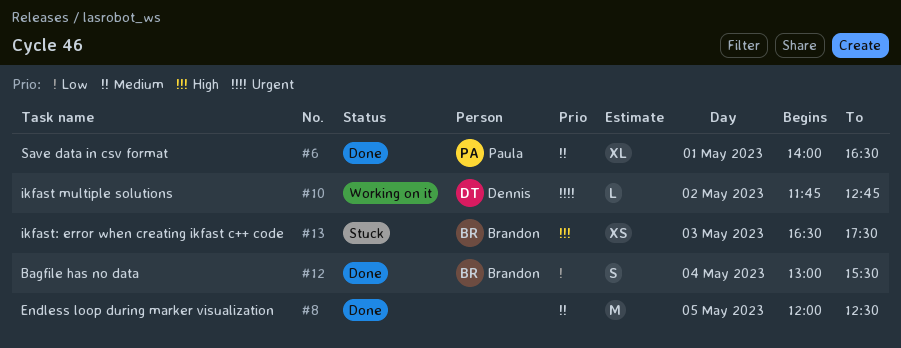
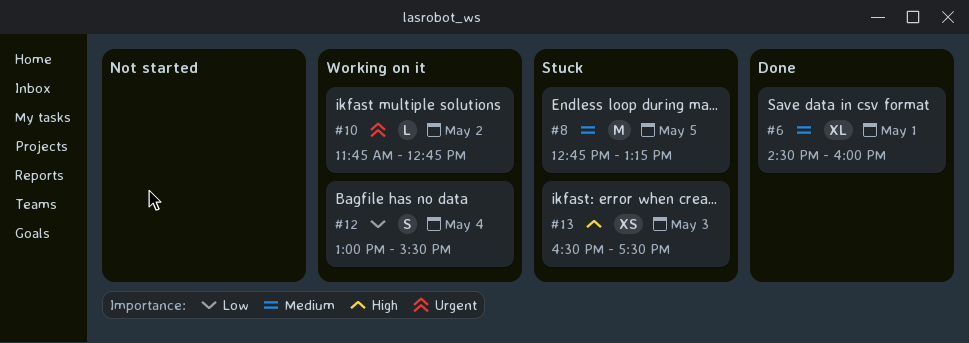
#6, begins: 14:00 -> 14:30
#6, ends: 16:30 -> 16:00
#8, status: Done -> Stuck
#8, begins: 12:00 -> 12:45
#8, ends: 12:30 -> 13:15
#12, status: Done -> Working on it

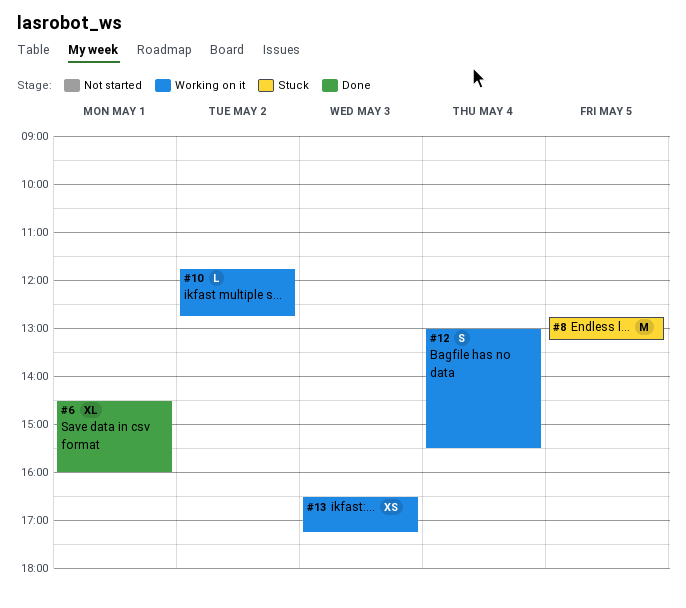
#13, status: Stuck -> Working on it
#13, ends: 17:30 -> 17:15

